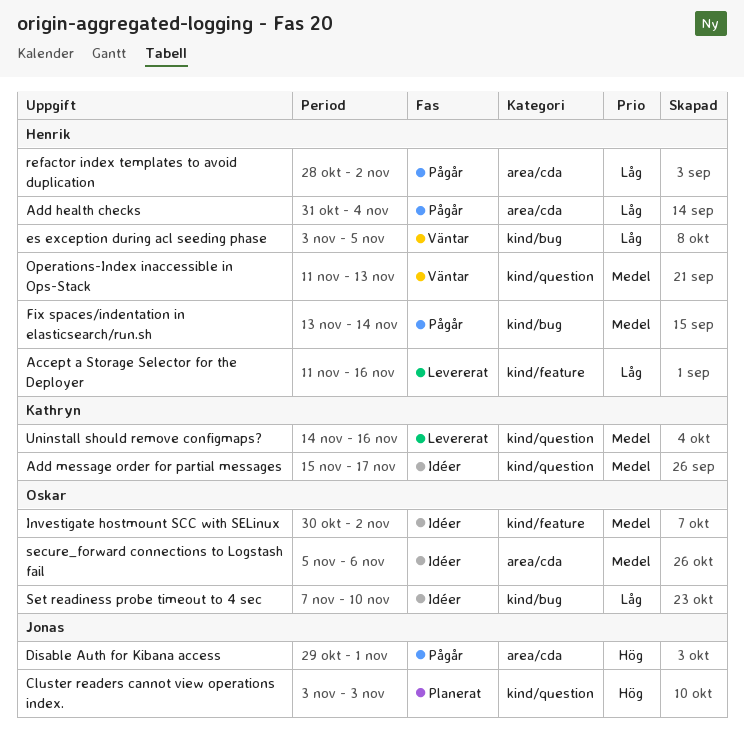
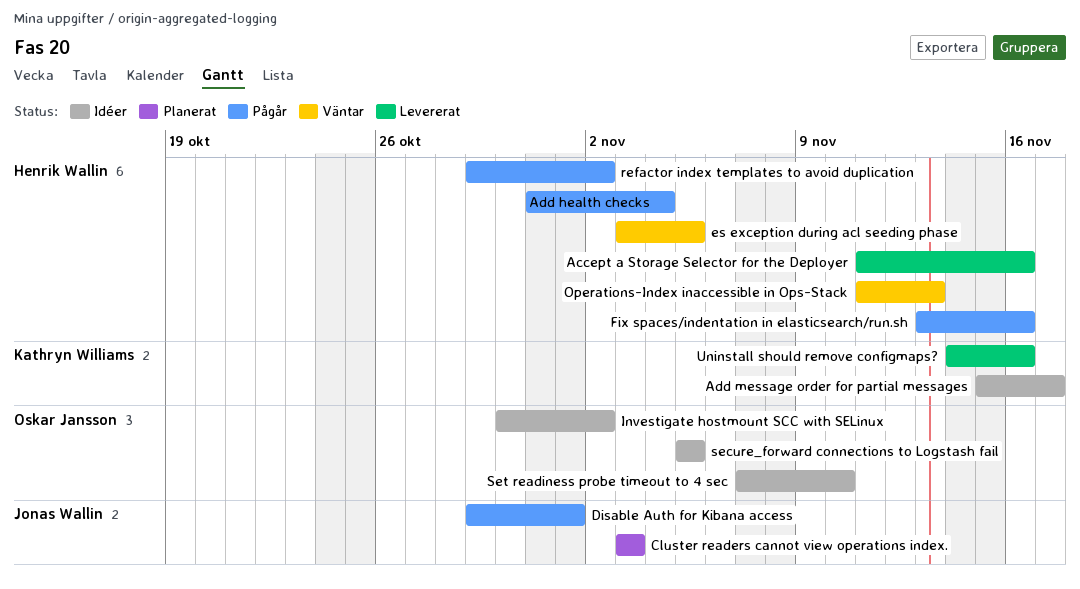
Fix spaces/indentation in elasticsearch/run.sh, due: Nov 14 -> Nov 16
refactor index templates to avoid duplication, start: Oct 28 -> Oct 29
secure_forward connections to Logstash fail, due: Nov 6 -> Nov 5

